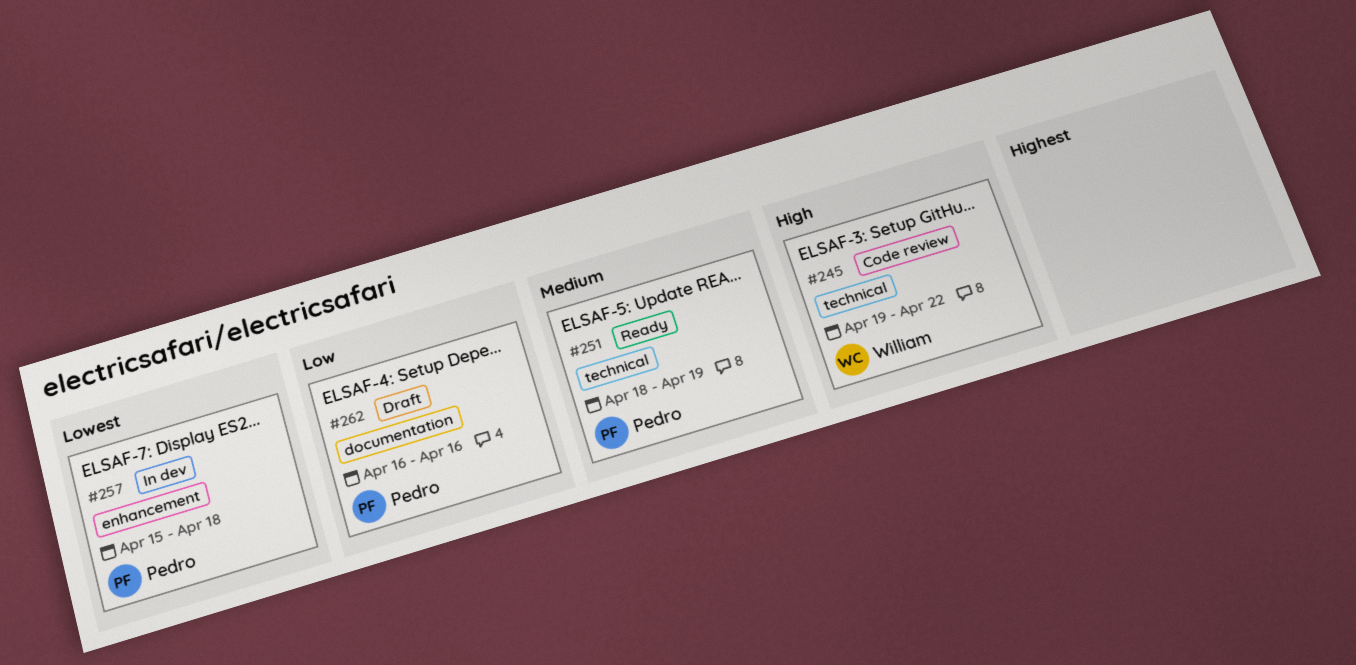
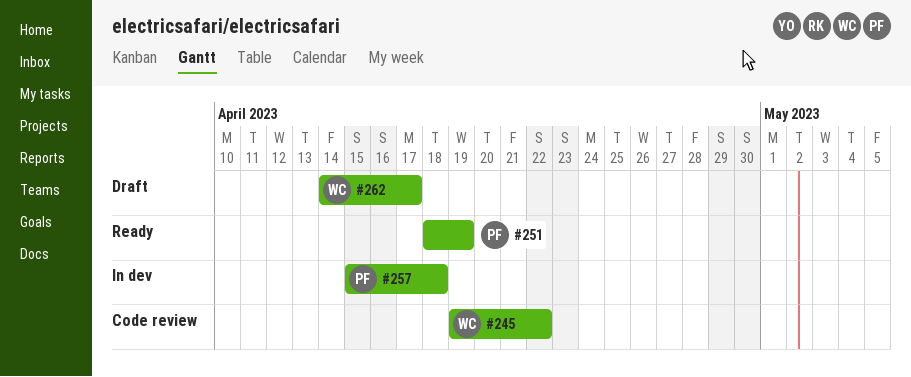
#262, owner: Pedro -> William
#262, start: Apr 16 -> Apr 14
#262, due: Apr 16 -> Apr 17

